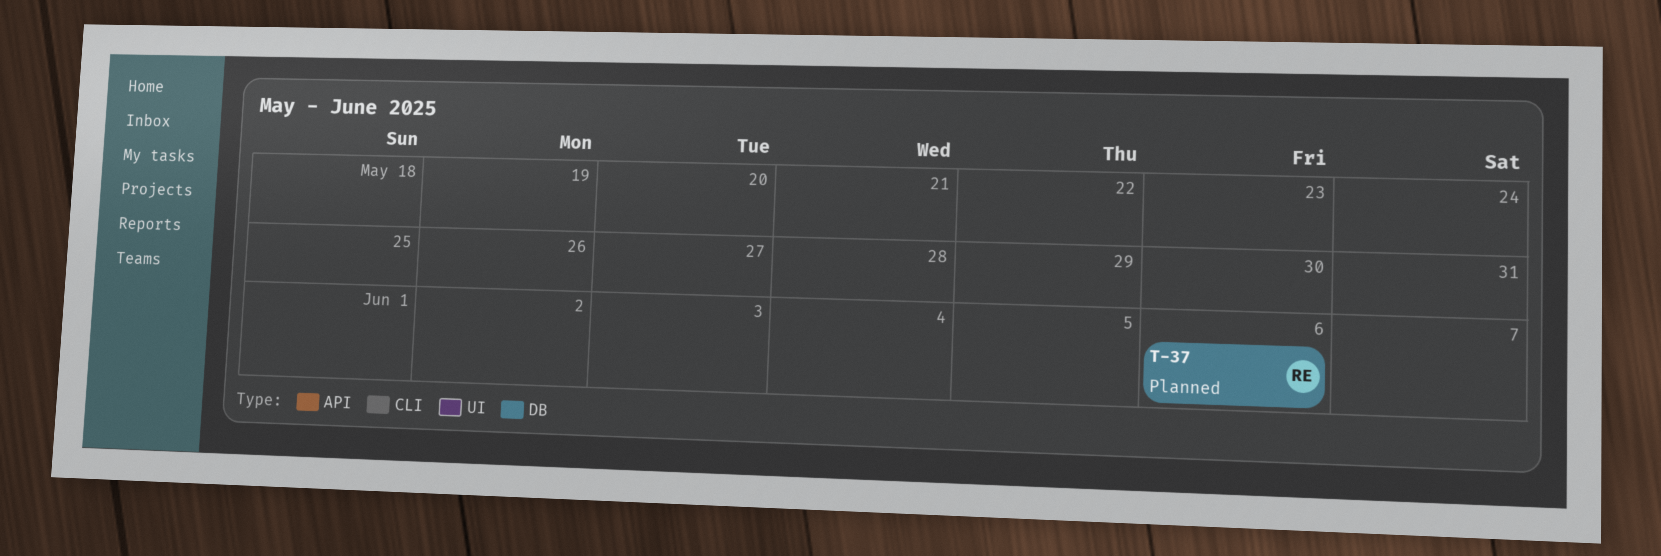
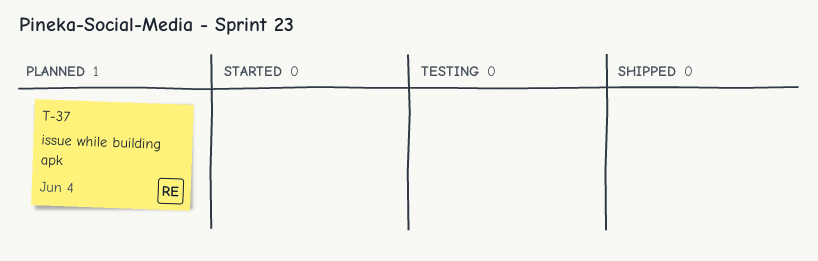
T-37, due: Jun 6 -> Jun 4

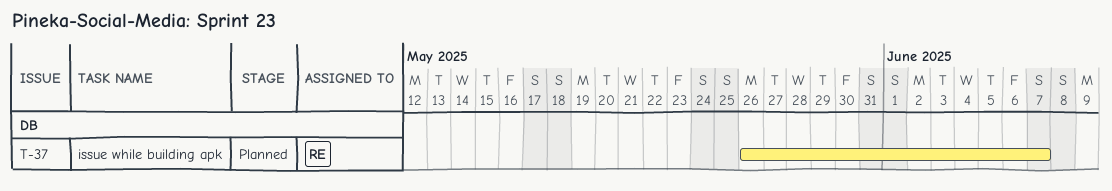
T-37, due: Jun 4 -> Jun 7

